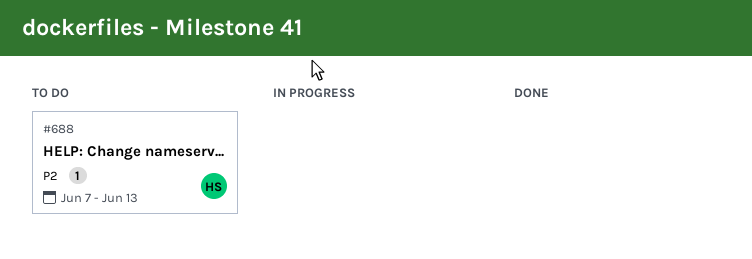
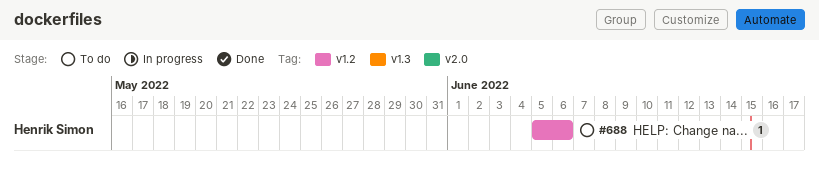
#688, start: Jun 7 -> Jun 5
#688, due: Jun 13 -> Jun 6

